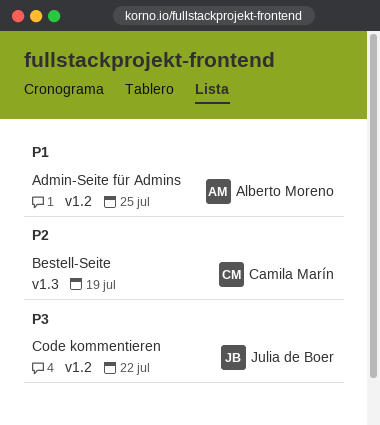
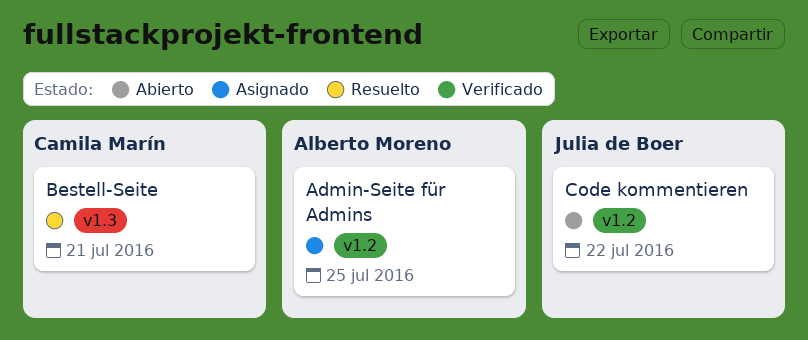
Bestell-Seite, due: Jul 19 -> Jul 21

